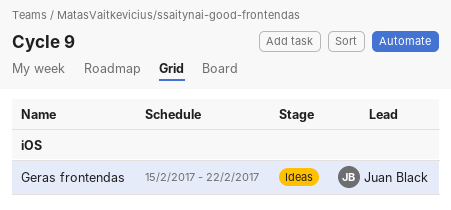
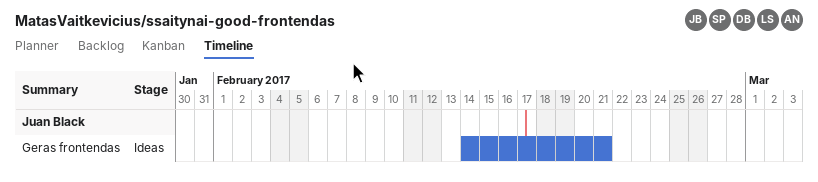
Geras frontendas, start: Feb 15 -> Feb 14
Geras frontendas, due: Feb 22 -> Feb 21

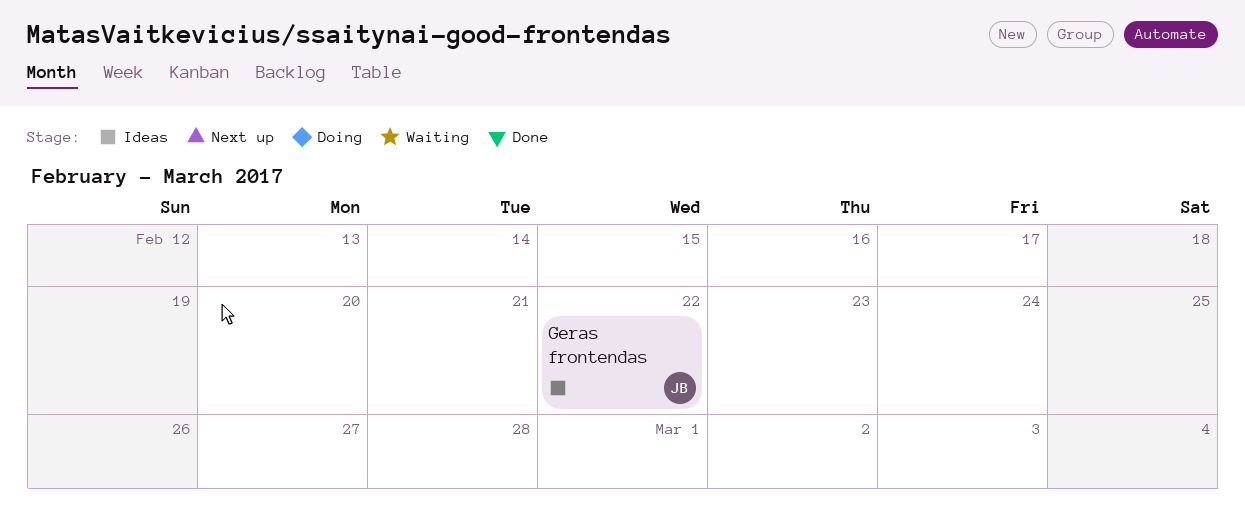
Geras frontendas, due: Feb 21 -> Feb 22

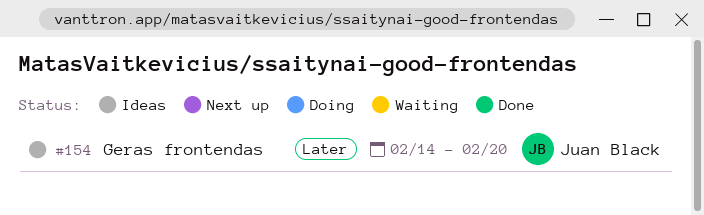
Geras frontendas, due: Feb 22 -> Feb 20

